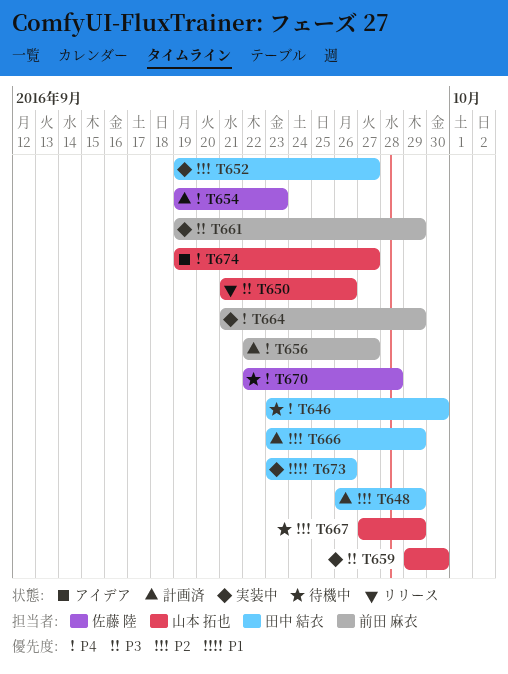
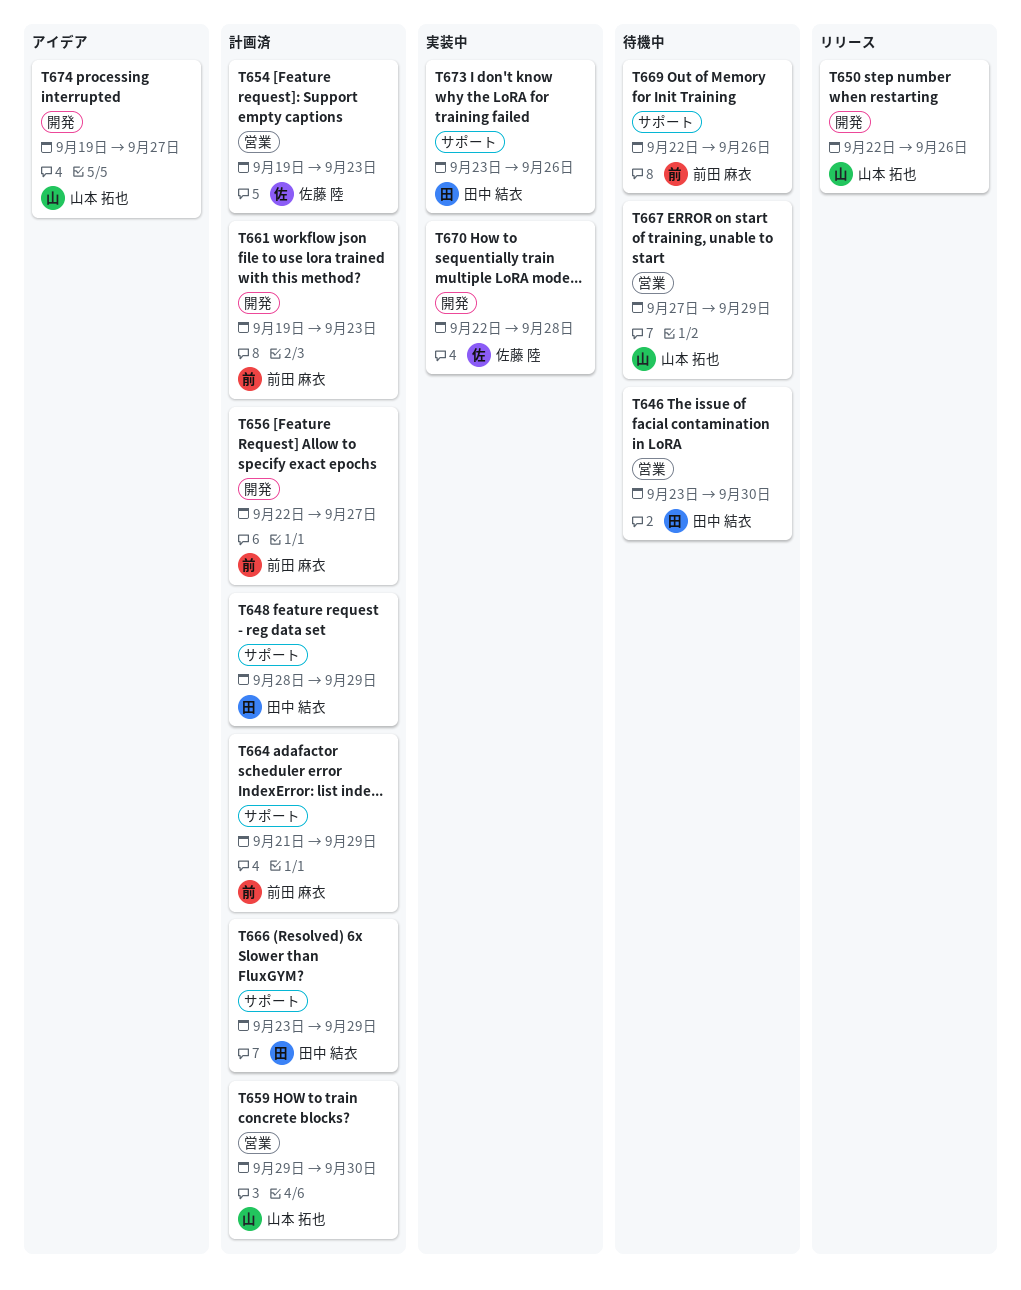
T648, start: Sep 26 -> Sep 28
T650, start: Sep 21 -> Sep 22
T652: present -> none
T659, status: 実装中 -> 計画済
T661, status: 実装中 -> 計画済
T661, due: Sep 29 -> Sep 23
T664, status: 実装中 -> 計画済
T669: none -> present
T670, status: 待機中 -> 実装中

